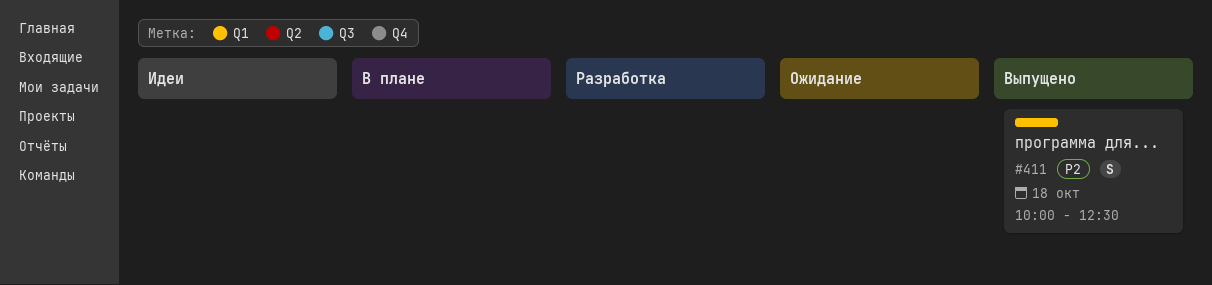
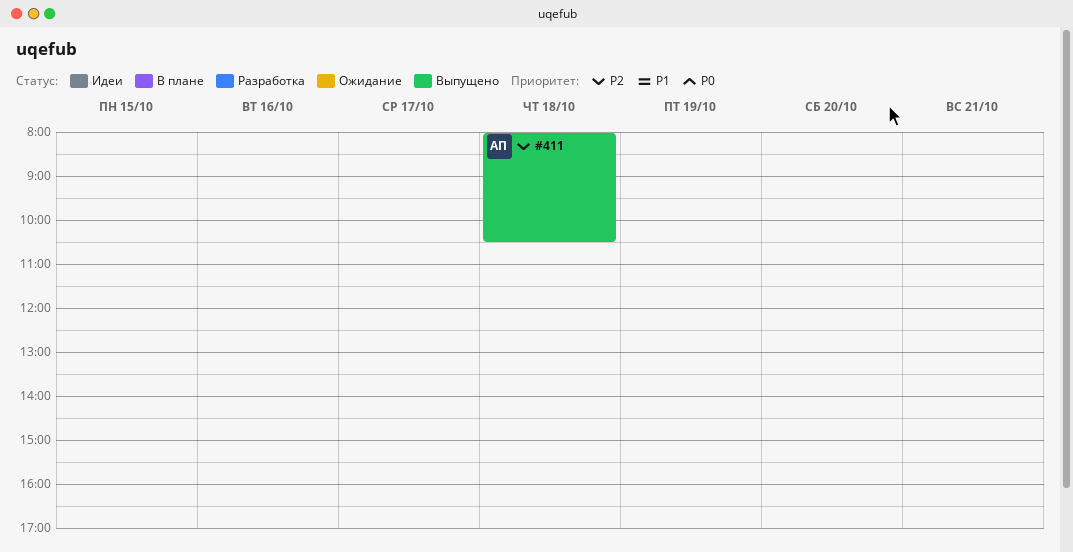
#411, begins: 10:00 -> 08:00
#411, ends: 12:30 -> 10:30

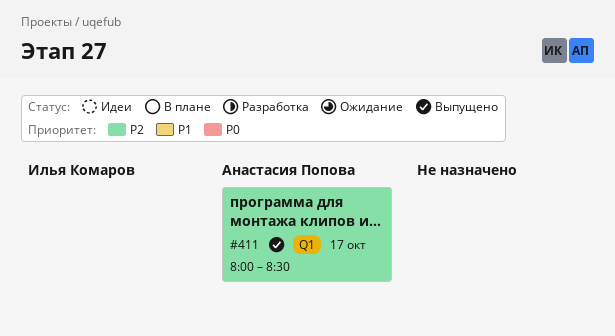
#411, day: Oct 18 -> Oct 17
#411, ends: 10:30 -> 08:30

